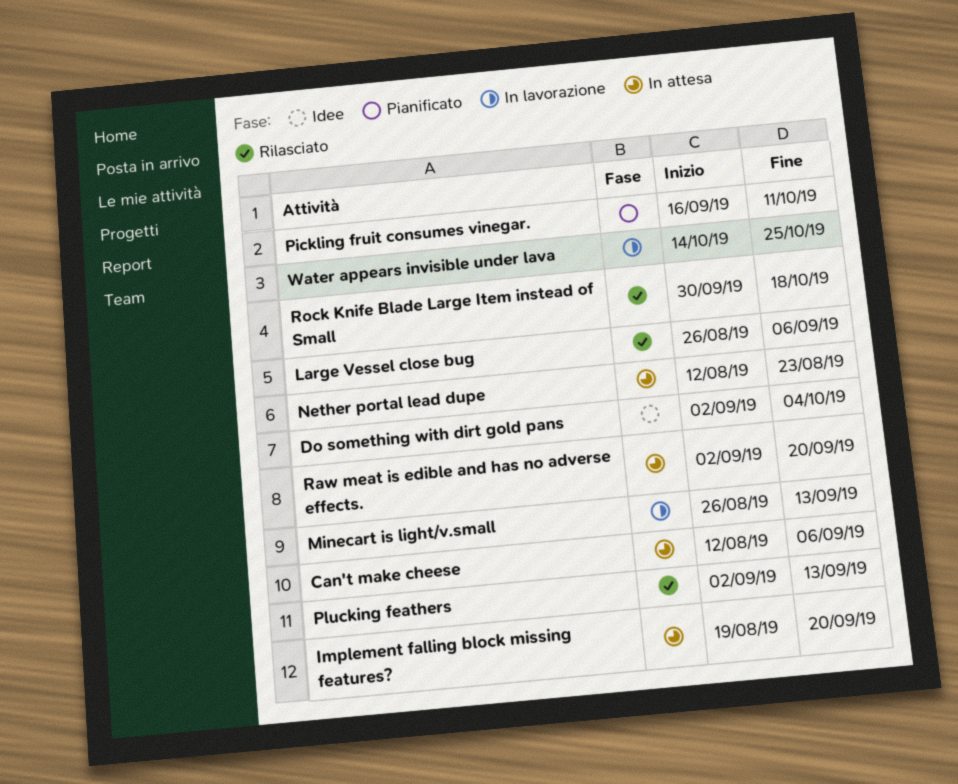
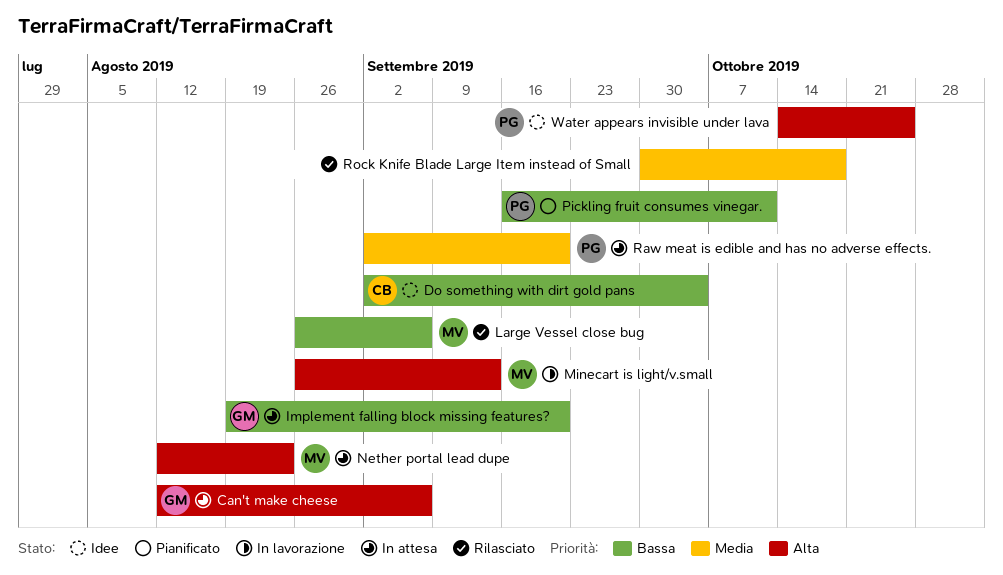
Plucking feathers: present -> none
Water appears invisible under lava, status: In lavorazione -> Idee

